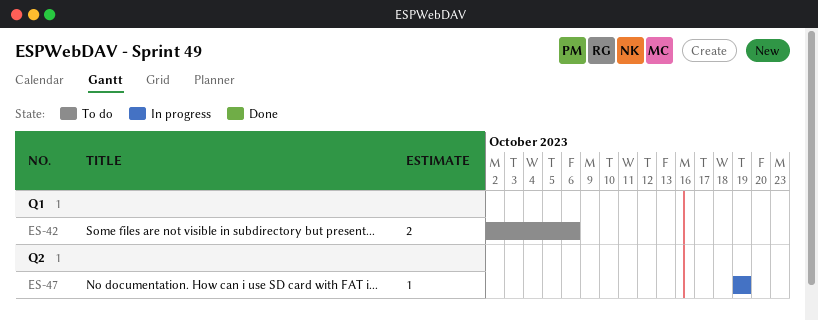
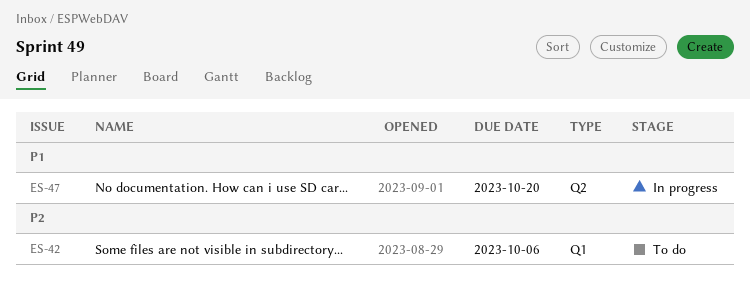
ES-47, due: Oct 19 -> Oct 20

